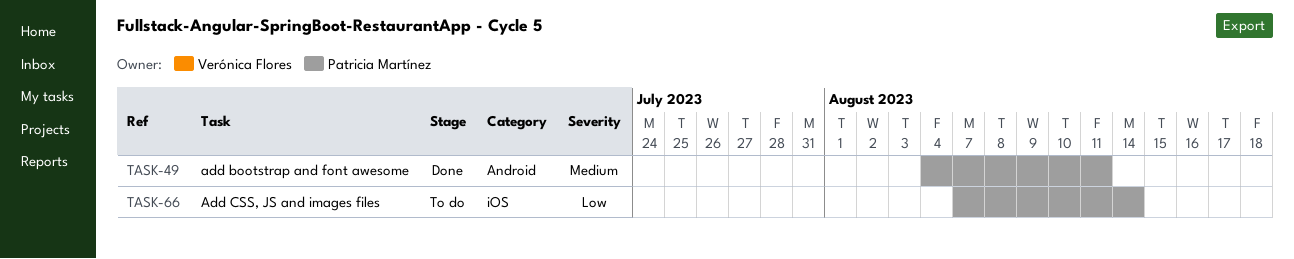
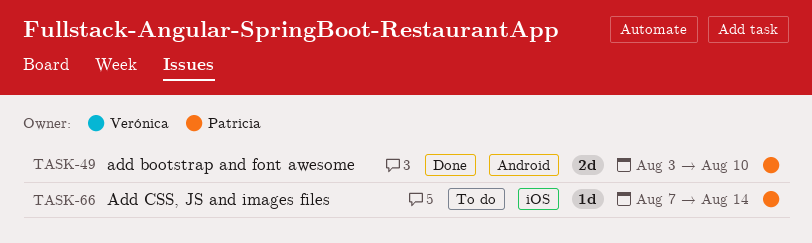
TASK-49, start: Aug 4 -> Aug 3
TASK-49, due: Aug 11 -> Aug 10

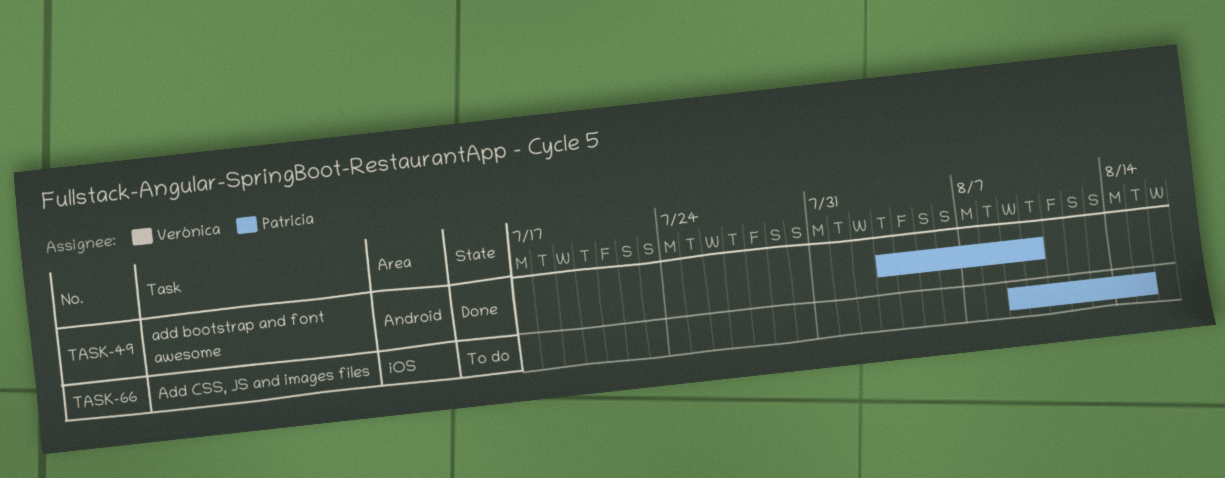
TASK-66, start: Aug 7 -> Aug 9
TASK-66, due: Aug 14 -> Aug 15

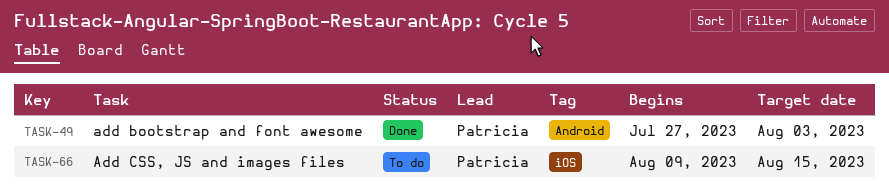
TASK-49, start: Aug 3 -> Jul 27
TASK-49, due: Aug 10 -> Aug 3

